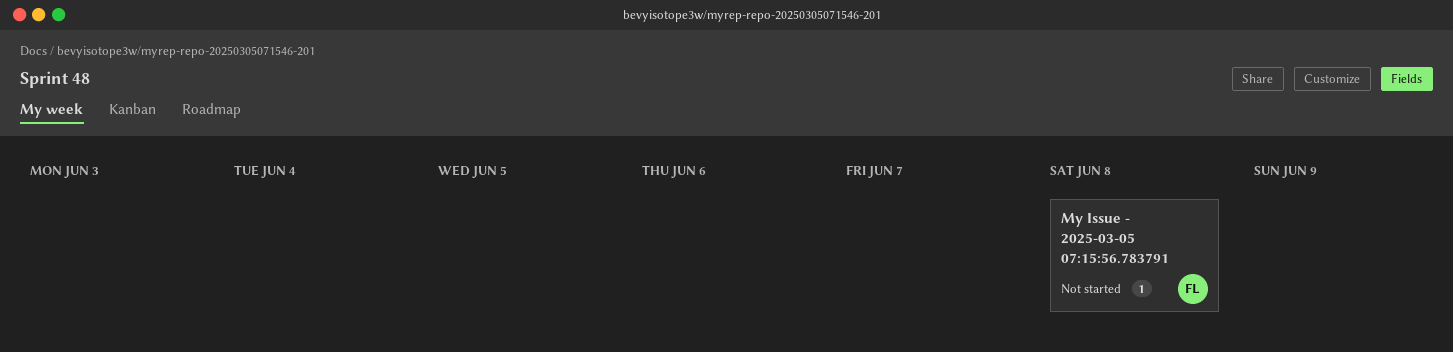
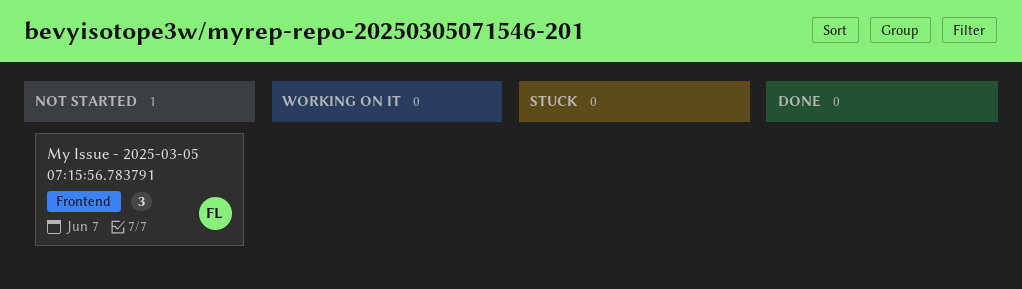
My Issue - 2025-03-05 07:15:56.783791, estimate: 1 -> 3
My Issue - 2025-03-05 07:15:56.783791, due: Jun 8 -> Jun 7

